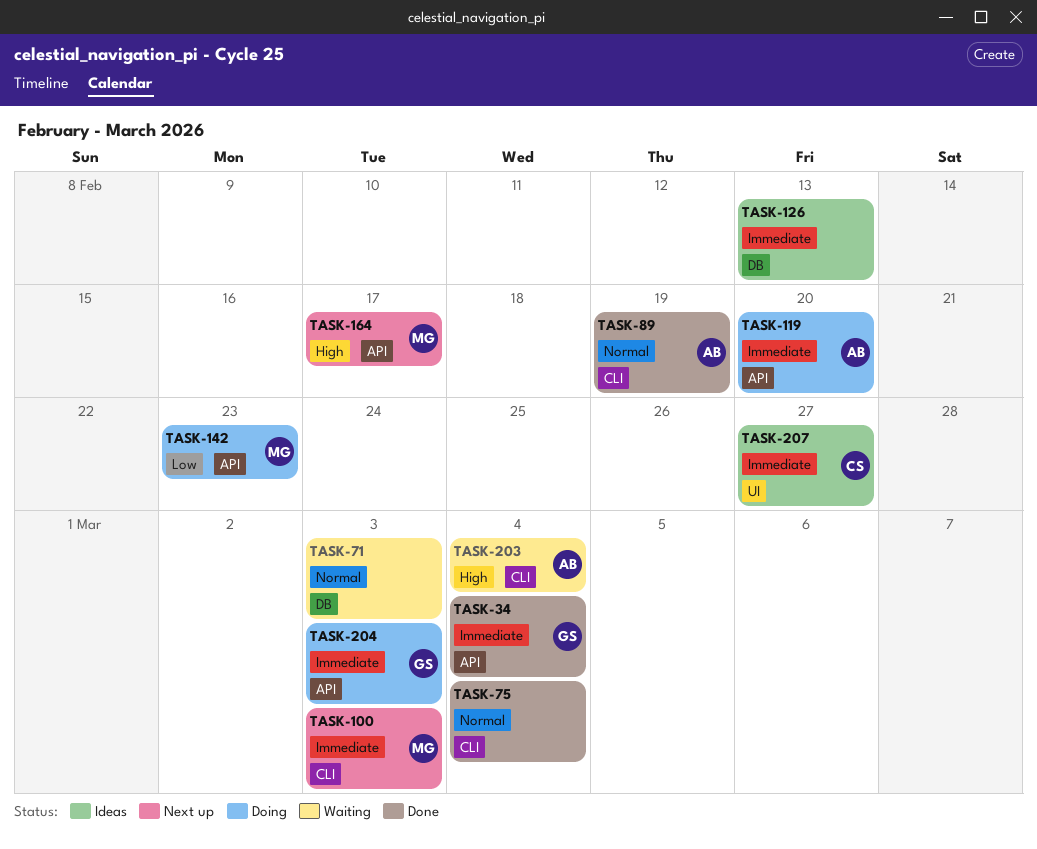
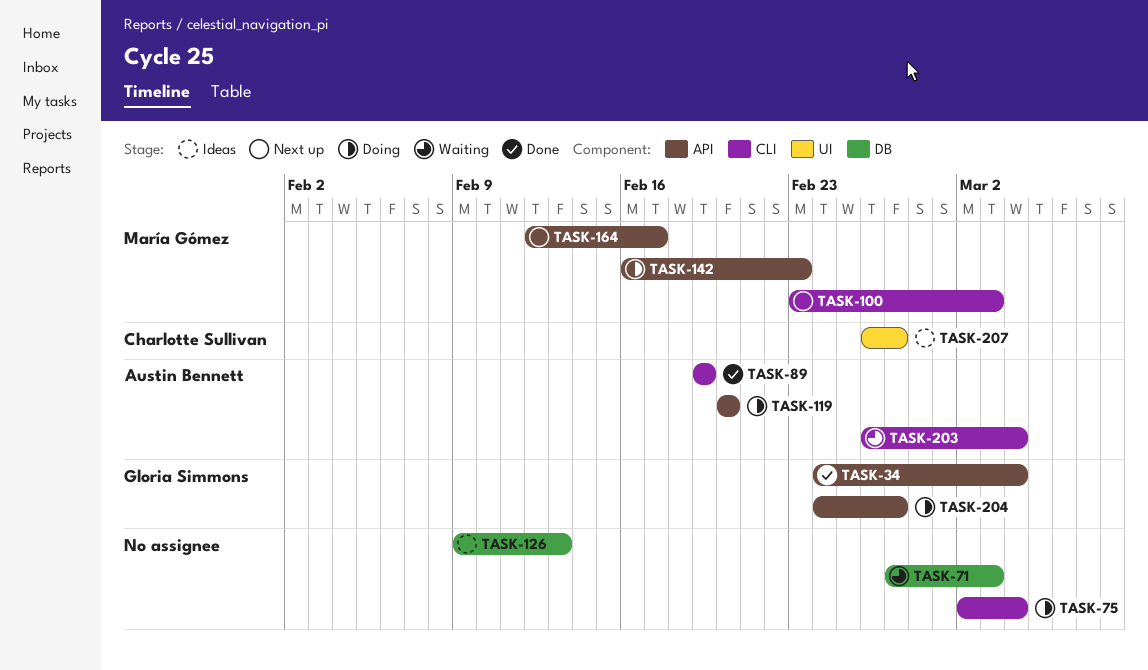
TASK-75, status: Done -> Doing
TASK-204, due: Mar 3 -> Feb 27

